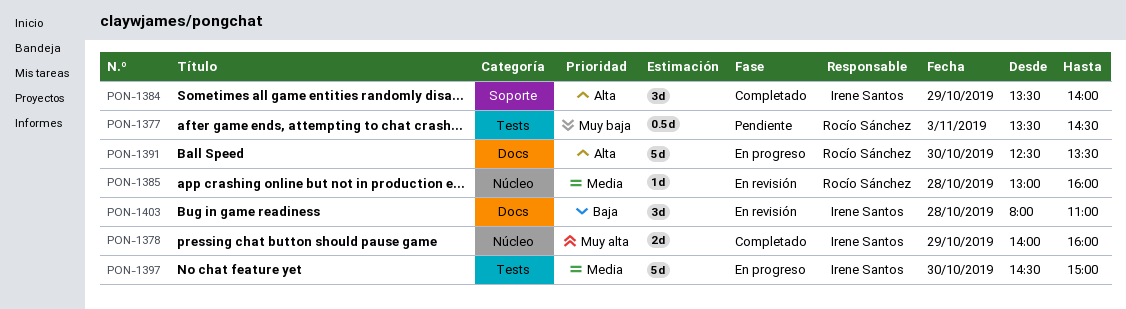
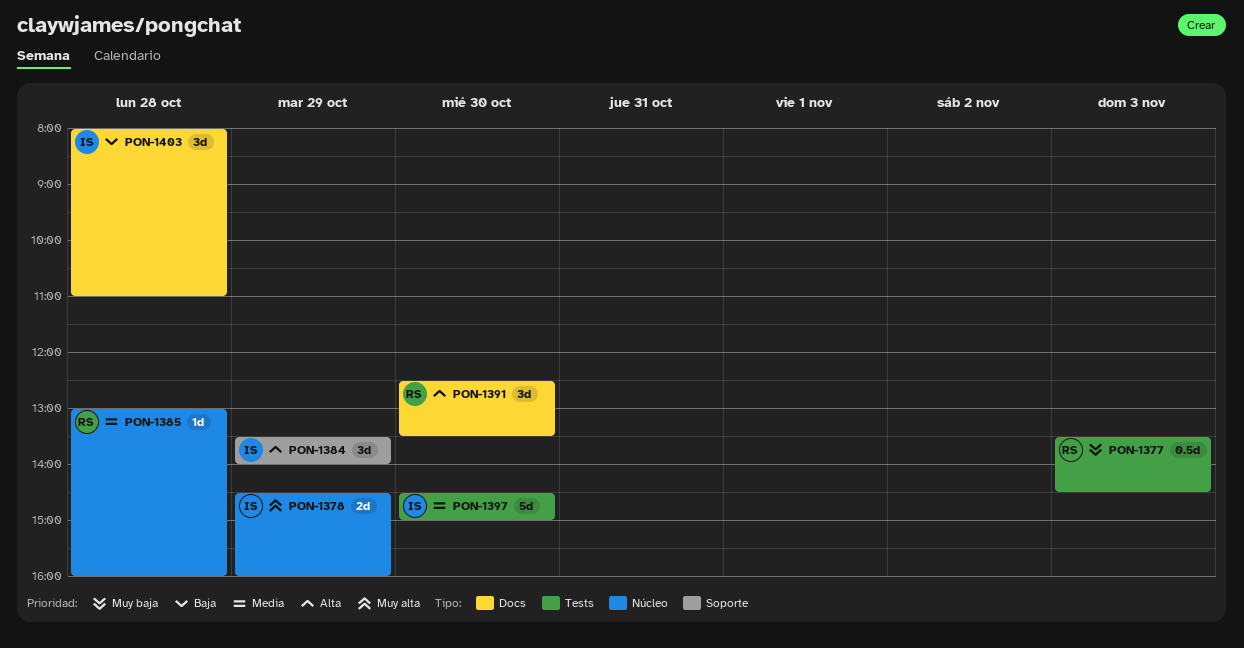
PON-1378, begins: 14:00 -> 14:30
PON-1391, estimate: 5d -> 3d

